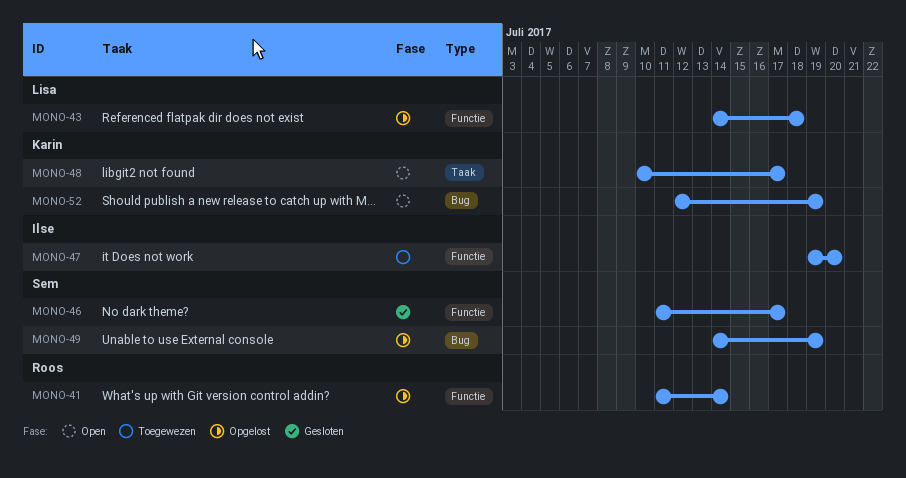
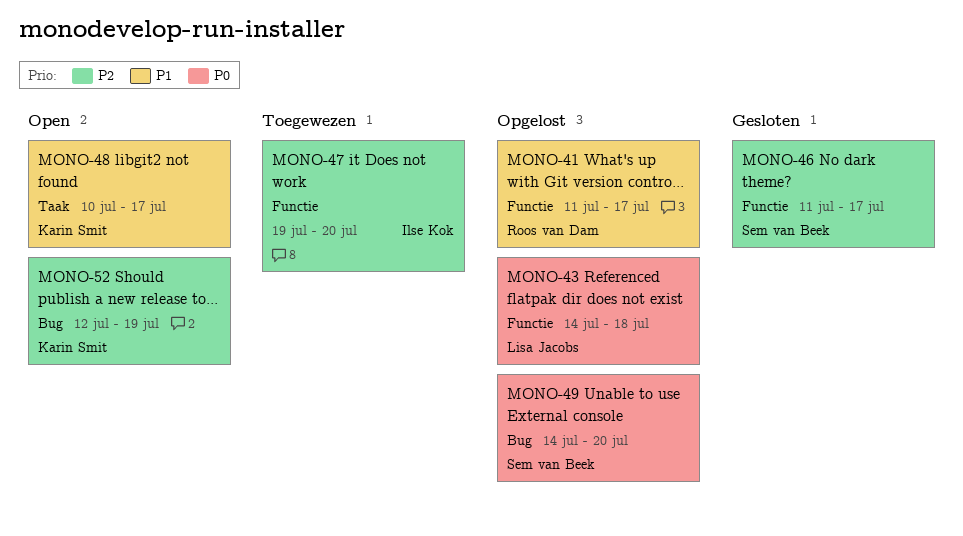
MONO-41, due: Jul 14 -> Jul 17
MONO-49, due: Jul 19 -> Jul 20

